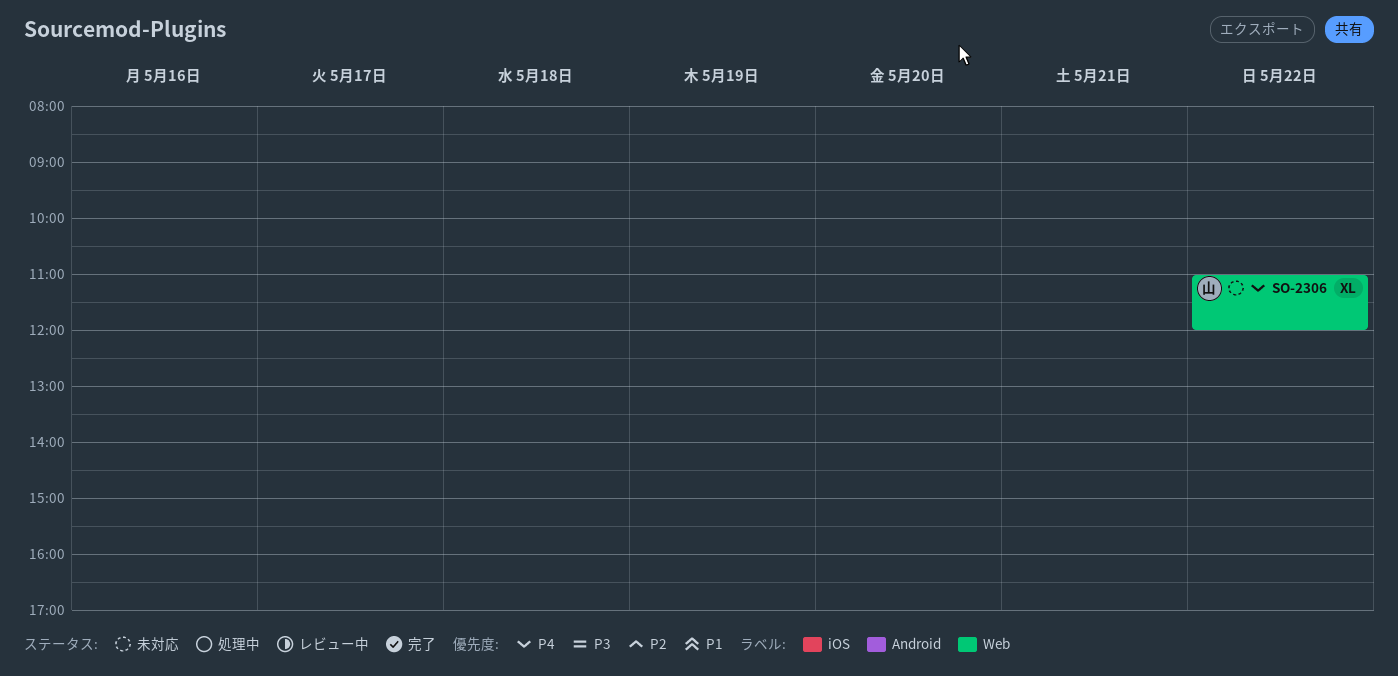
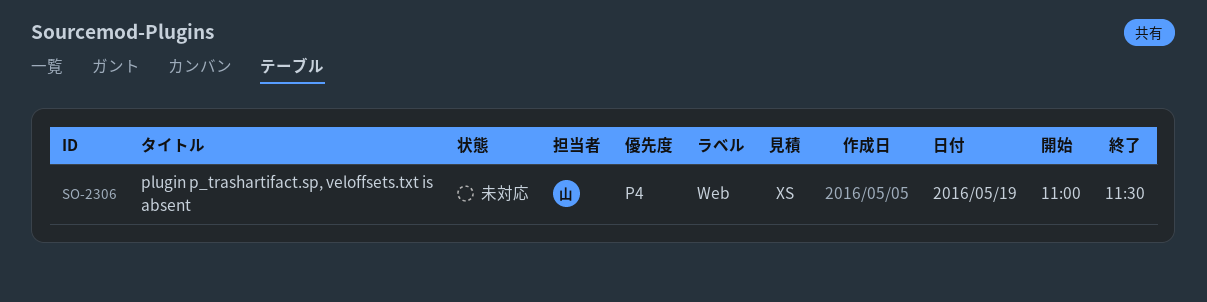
SO-2306, estimate: XL -> XS
SO-2306, day: May 22 -> May 19
SO-2306, ends: 12:00 -> 11:30

